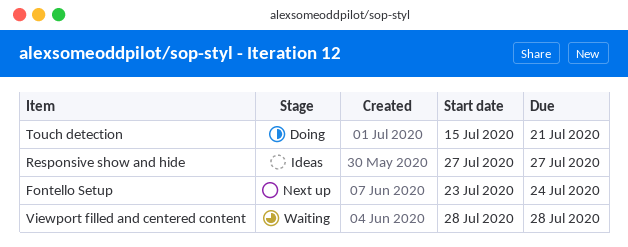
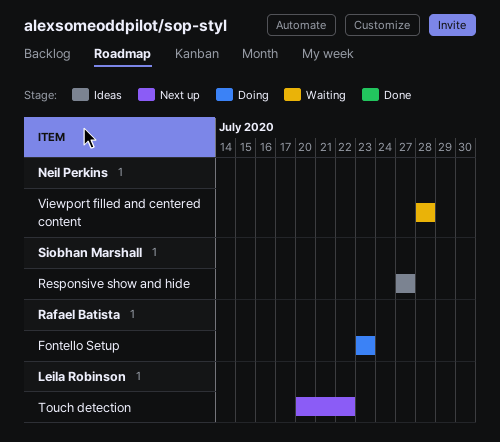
Fontello Setup, status: Next up -> Doing
Fontello Setup, due: Jul 24 -> Jul 23
Touch detection, status: Doing -> Next up
Touch detection, start: Jul 15 -> Jul 20
Touch detection, due: Jul 21 -> Jul 22

